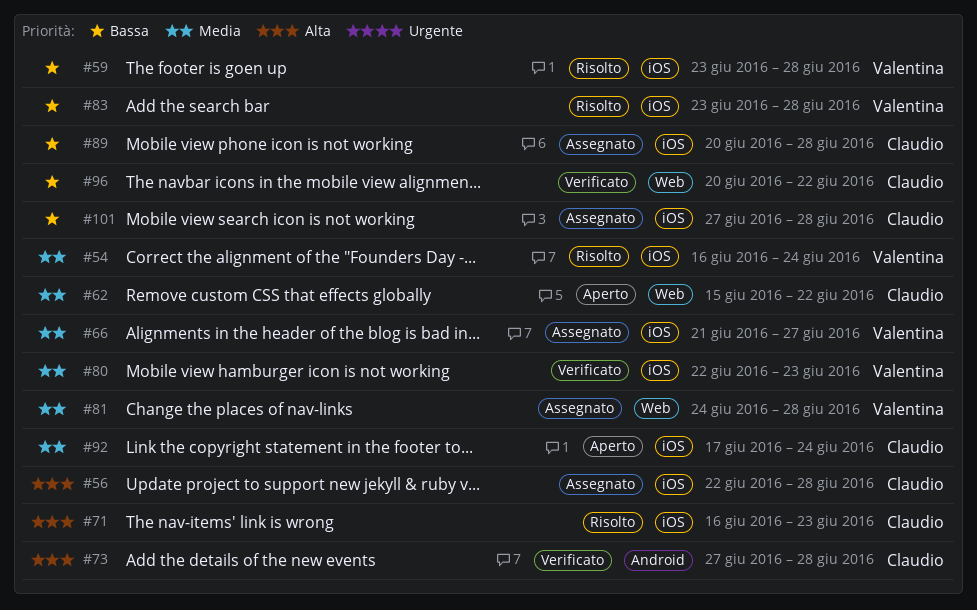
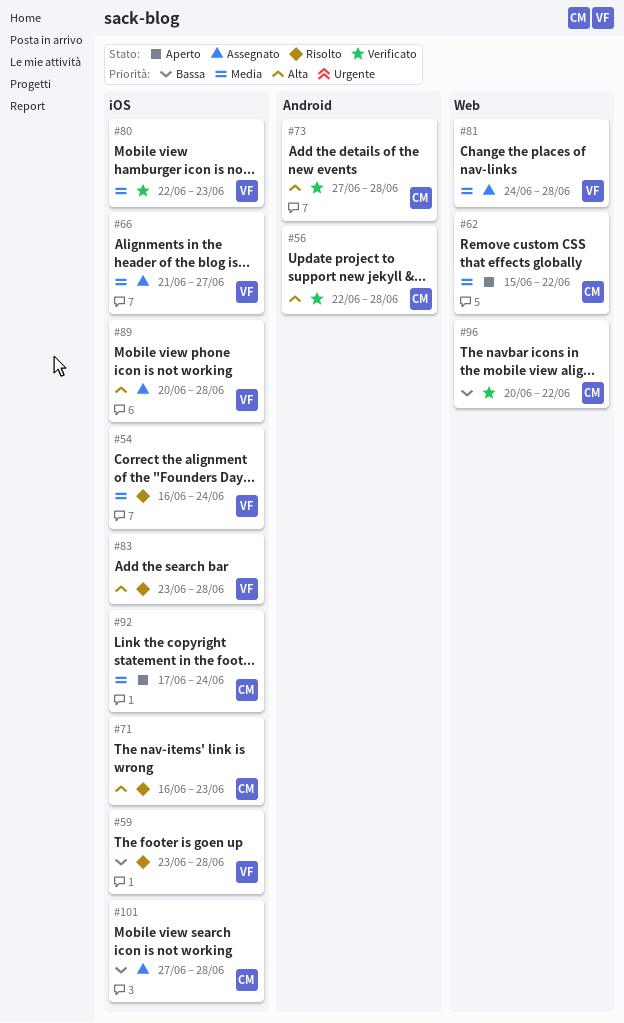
#56, status: Assegnato -> Verificato
#56, label: iOS -> Android
#83, priority: Bassa -> Alta
#89, owner: Claudio -> Valentina
#89, priority: Bassa -> Alta

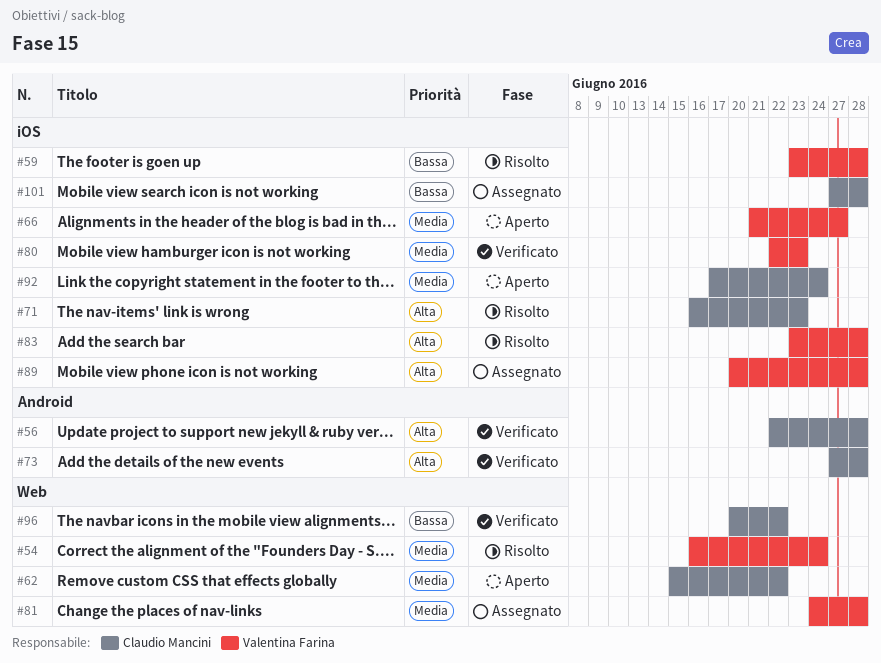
#54, label: iOS -> Web
#66, status: Assegnato -> Aperto

